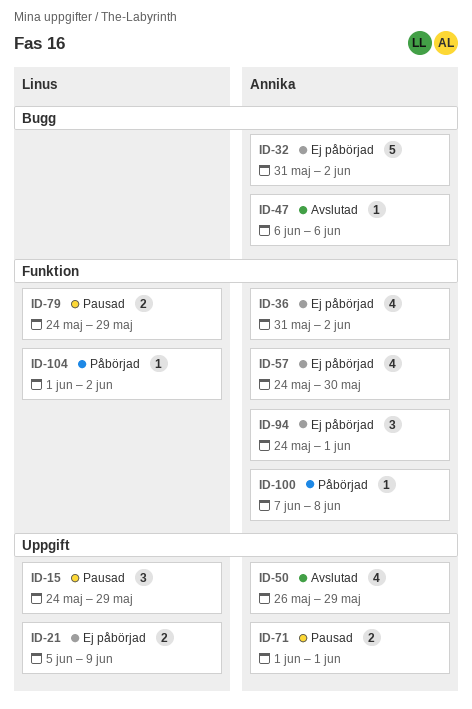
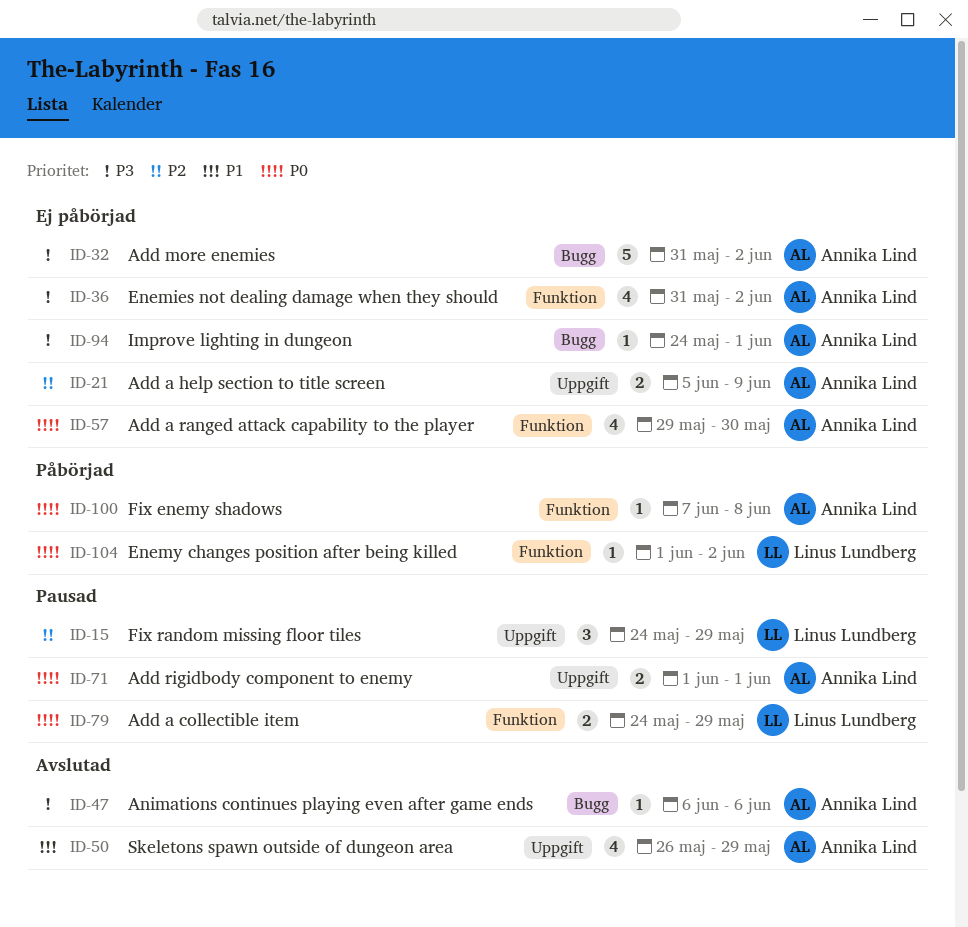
ID-21, owner: Linus Lundberg -> Annika Lind
ID-57, start: May 24 -> May 29
ID-94, label: Funktion -> Bugg
ID-94, estimate: 3 -> 1

